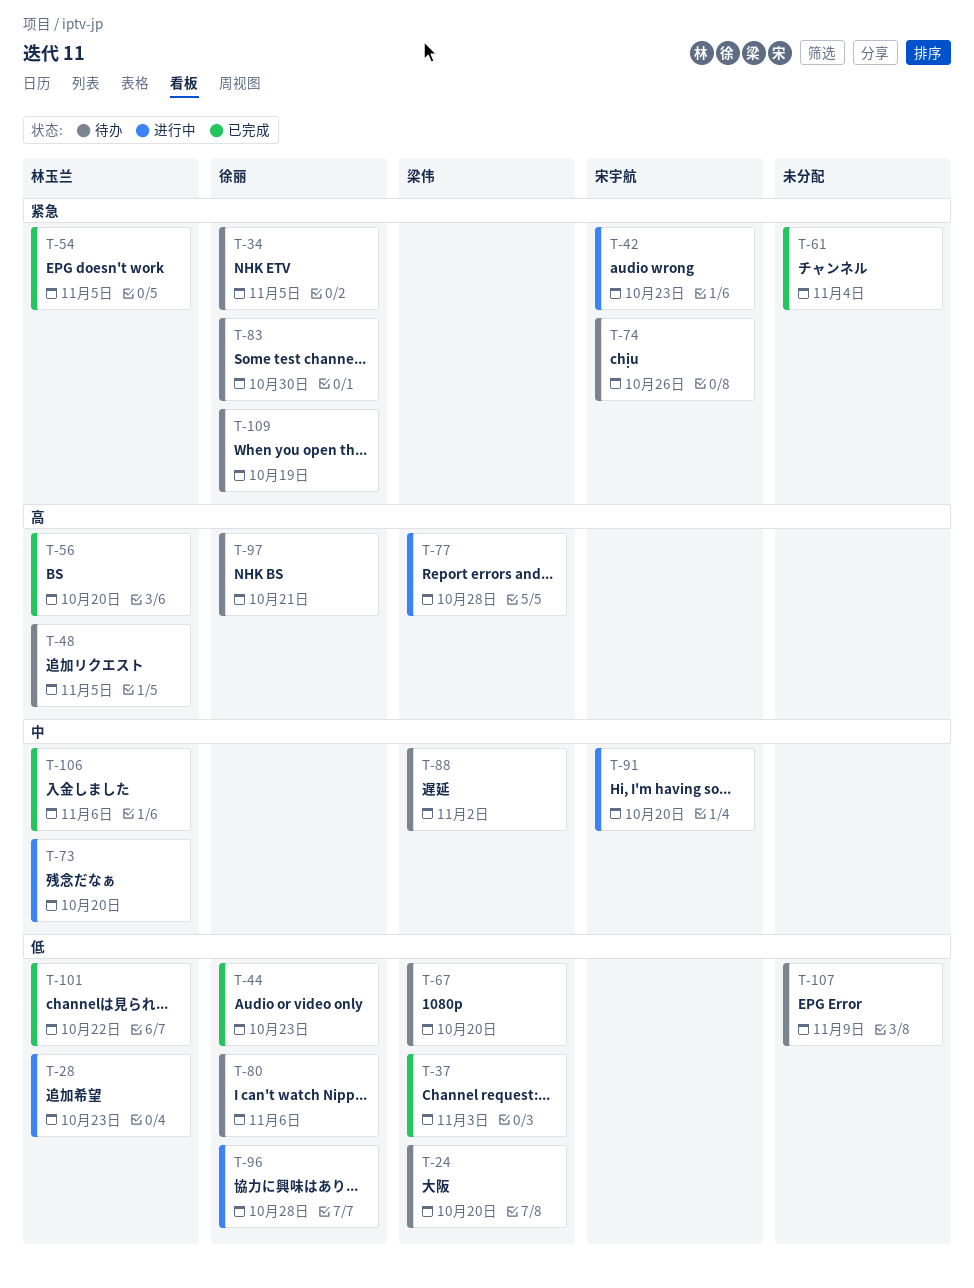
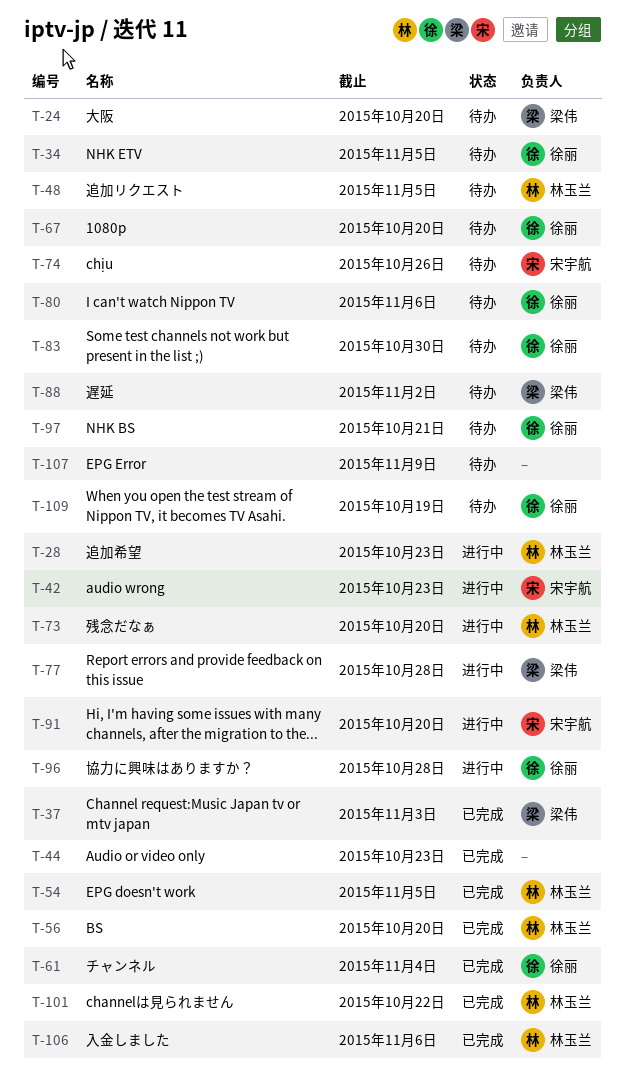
T-44, owner: 徐丽 -> none
T-61, owner: none -> 徐丽
T-67, owner: 梁伟 -> 徐丽

